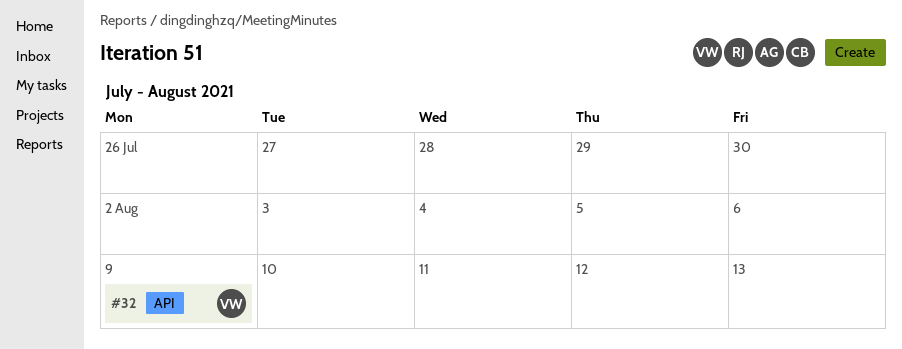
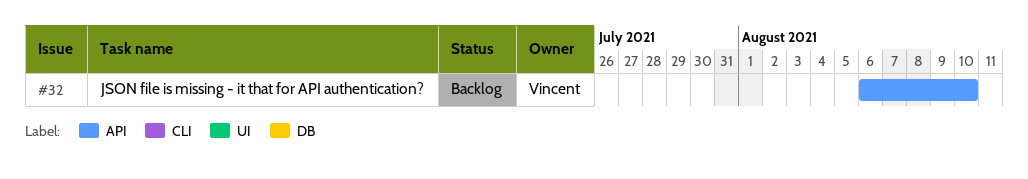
#32, due: Aug 9 -> Aug 10

